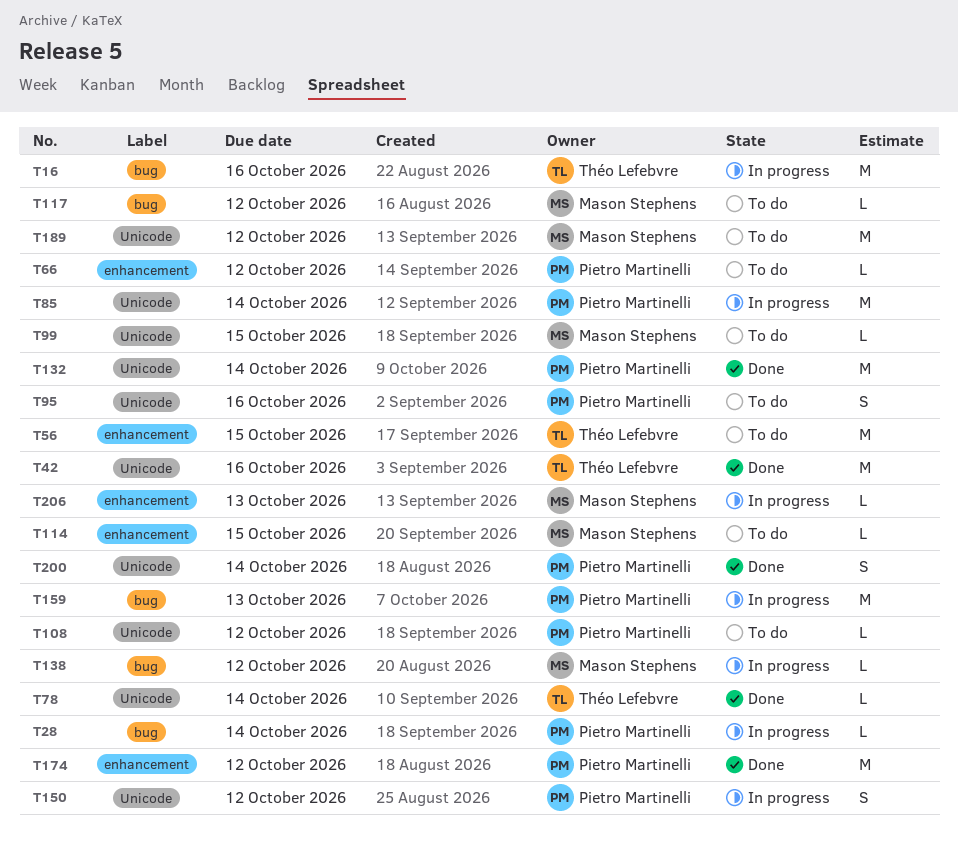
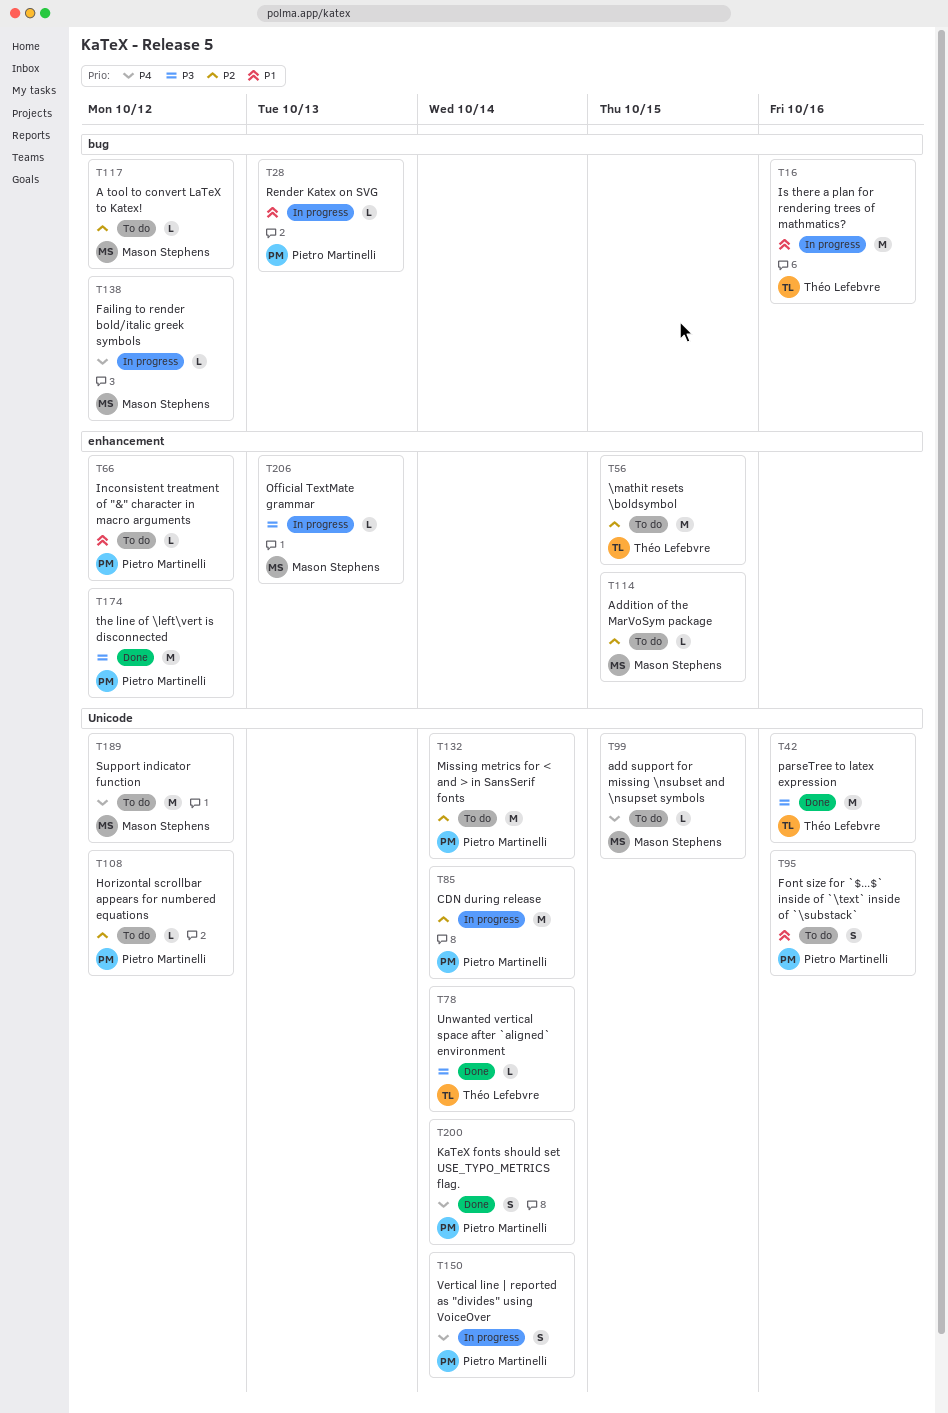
T28, due: Oct 14 -> Oct 13
T132, status: Done -> To do
T150, due: Oct 12 -> Oct 14
T159: present -> none

